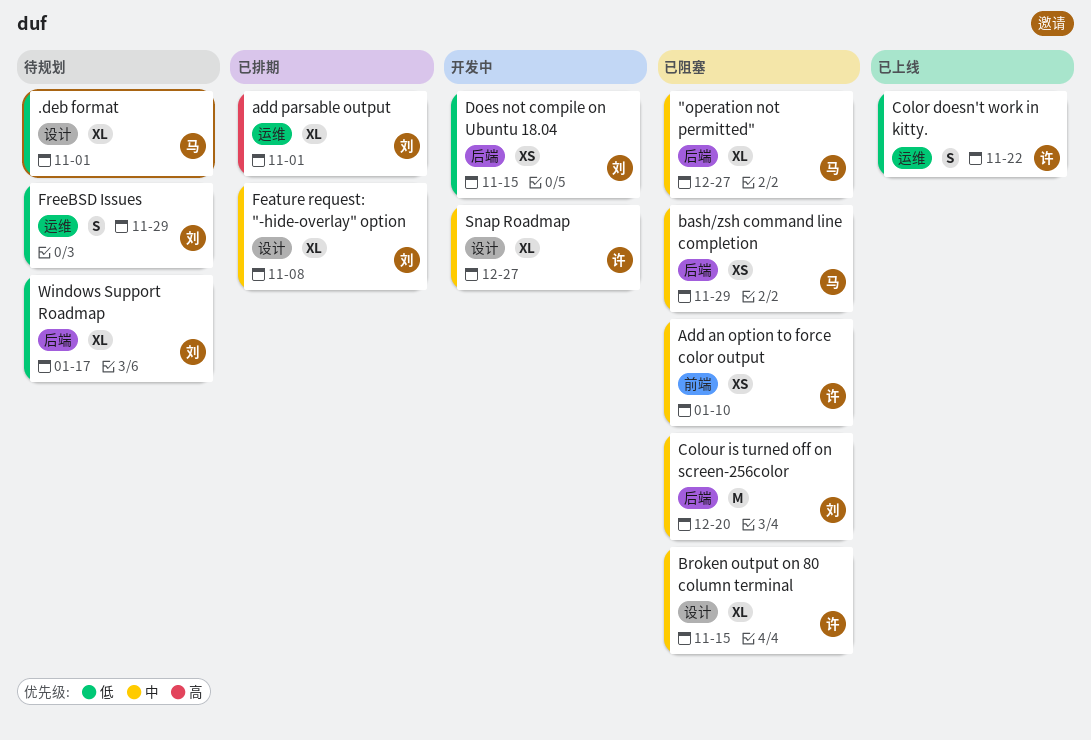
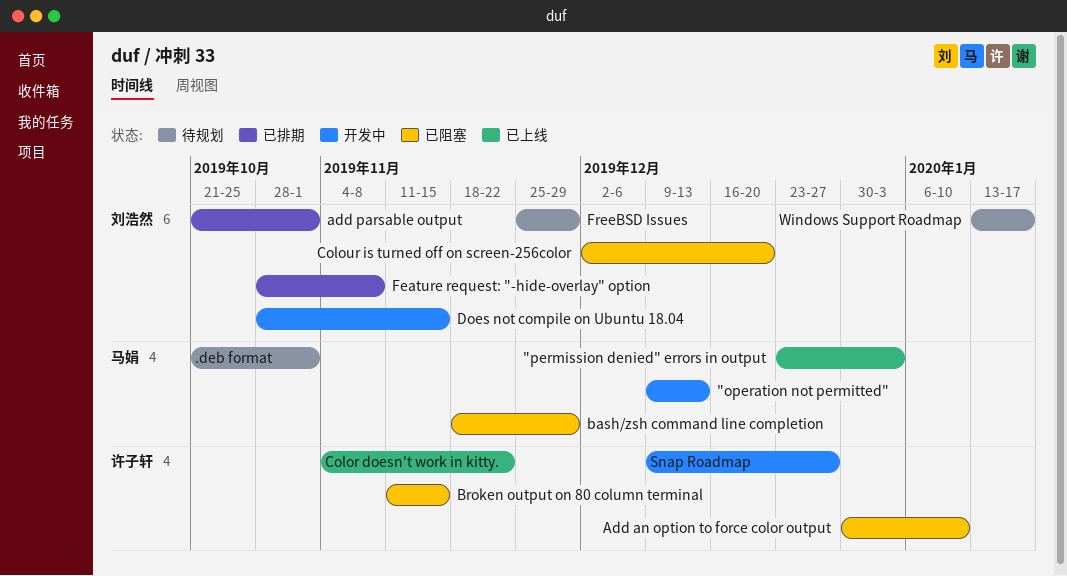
"operation not permitted", status: 已阻塞 -> 开发中
"operation not permitted", due: Dec 27 -> Dec 13
"permission denied" errors in output: none -> present

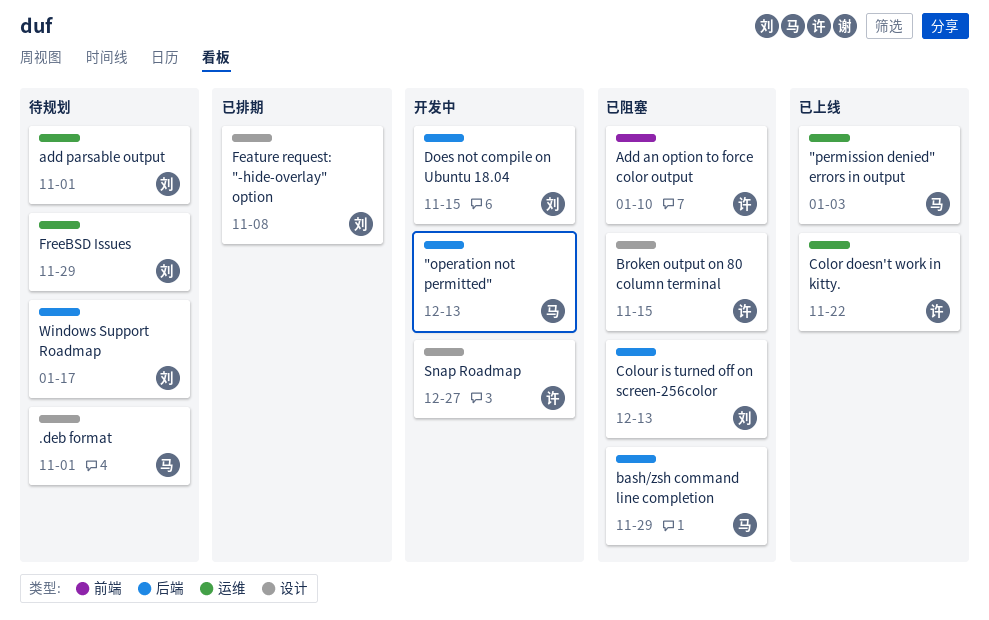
add parsable output, status: 已排期 -> 待规划
Colour is turned off on screen-256color, due: Dec 20 -> Dec 13

